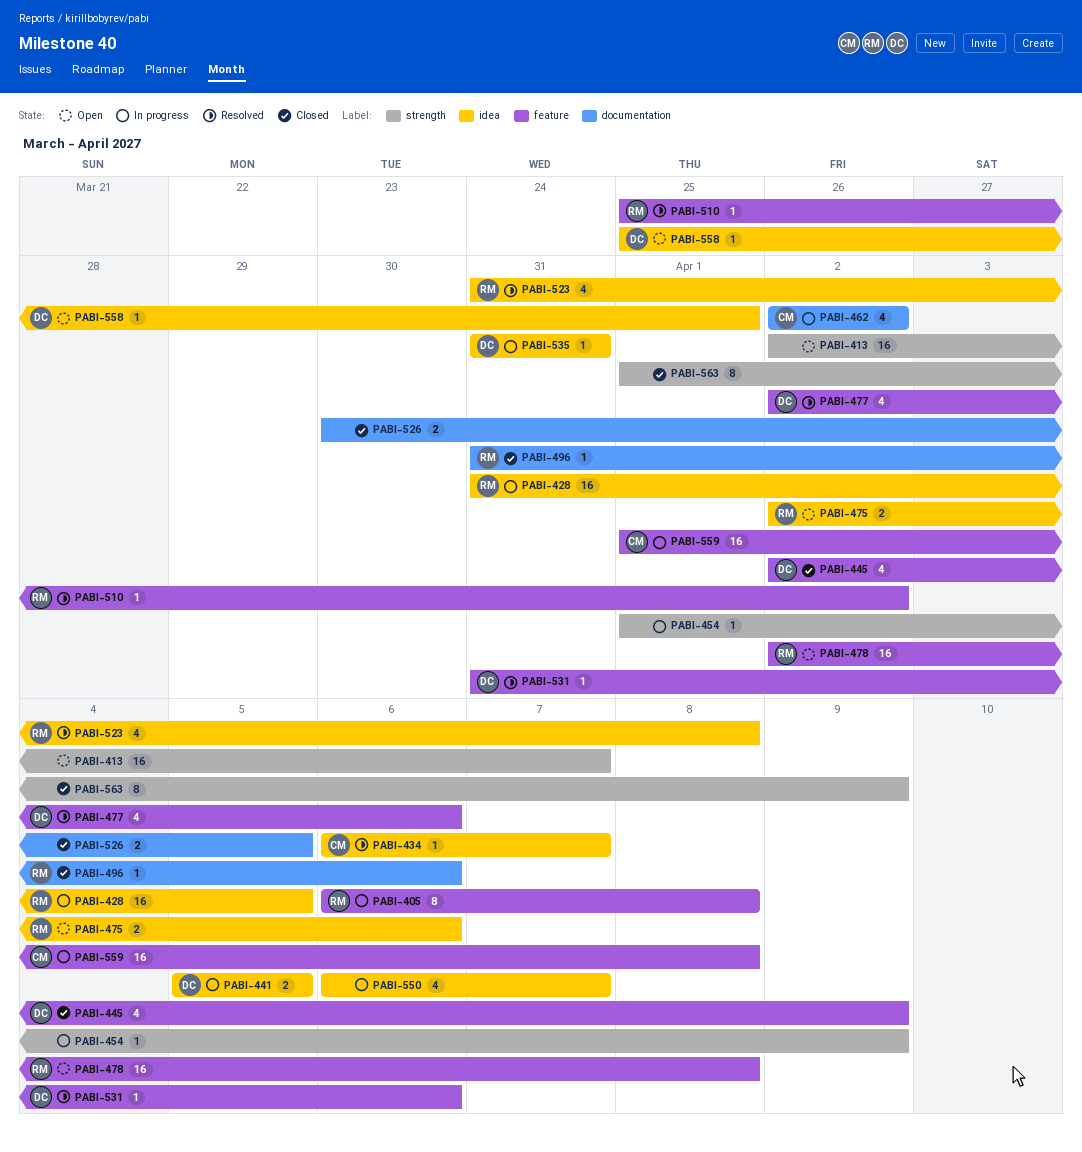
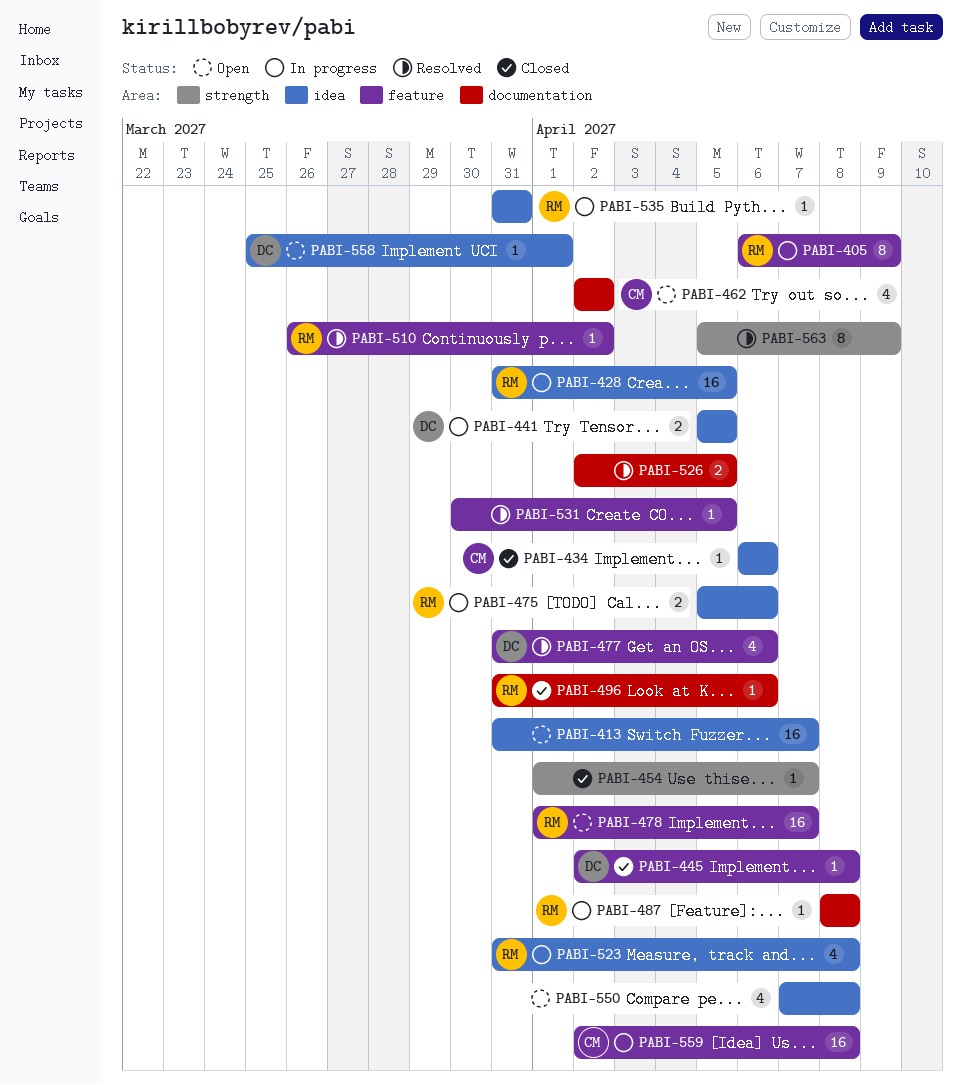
PABI-405, due: Apr 8 -> Apr 9
PABI-413, label: strength -> idea
PABI-413, start: Apr 2 -> Mar 31
PABI-434, status: Resolved -> Closed
PABI-434, due: Apr 7 -> Apr 6
PABI-445, estimate: 4 -> 1
PABI-445, due: Apr 9 -> Apr 8
PABI-454, status: In progress -> Closed
PABI-454, due: Apr 9 -> Apr 7
PABI-462, status: In progress -> Open
PABI-475, status: Open -> In progress
PABI-475, start: Apr 2 -> Apr 5
PABI-477, start: Apr 2 -> Mar 31
PABI-478, start: Apr 2 -> Apr 1
PABI-478, due: Apr 8 -> Apr 7
PABI-487: none -> present
PABI-510, start: Mar 25 -> Mar 26
PABI-523, status: Resolved -> In progress
PABI-526, status: Closed -> Resolved
PABI-526, start: Mar 30 -> Apr 2
PABI-531, owner: DC -> none
PABI-531, start: Mar 31 -> Mar 30
PABI-531, due: Apr 6 -> Apr 5
PABI-535, owner: DC -> RM
PABI-550, status: In progress -> Open
PABI-550, start: Apr 6 -> Apr 7
PABI-550, due: Apr 7 -> Apr 8
PABI-559, start: Apr 1 -> Apr 2
PABI-563, status: Closed -> Resolved
PABI-563, start: Apr 1 -> Apr 5

